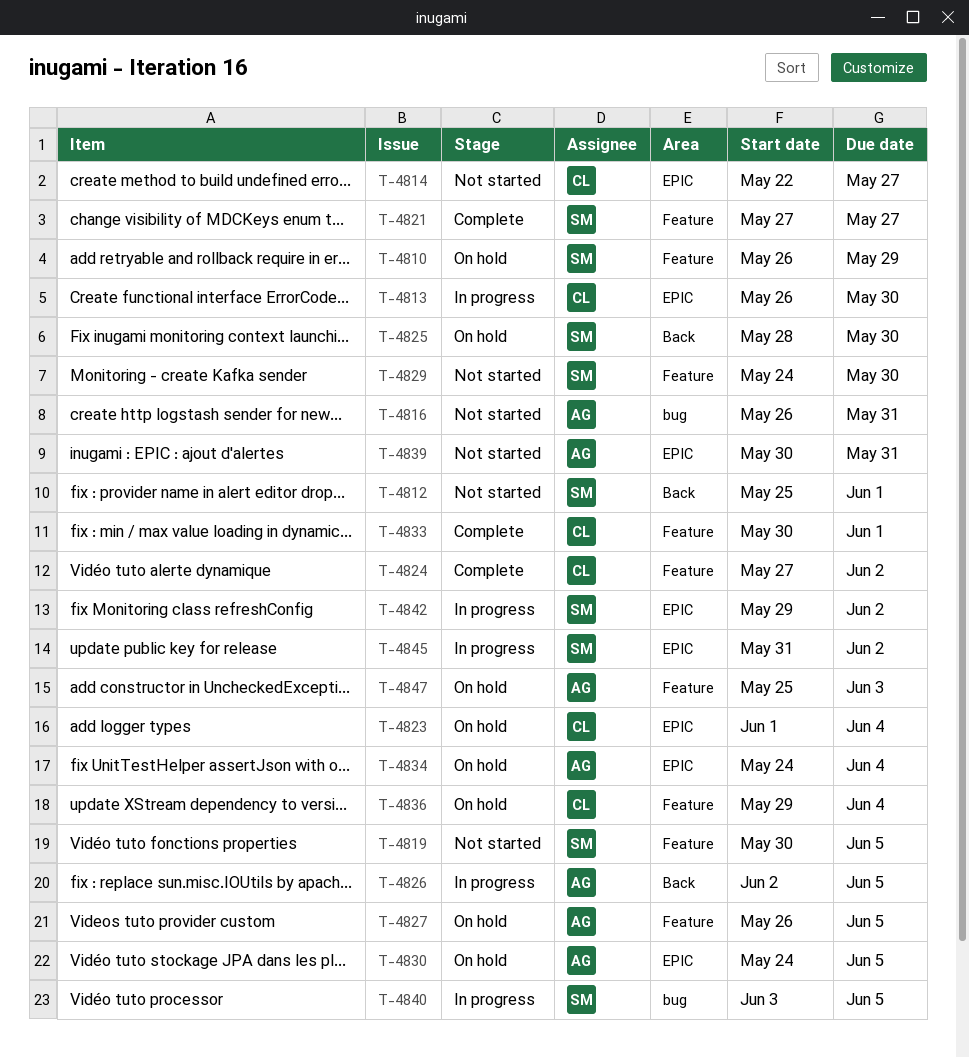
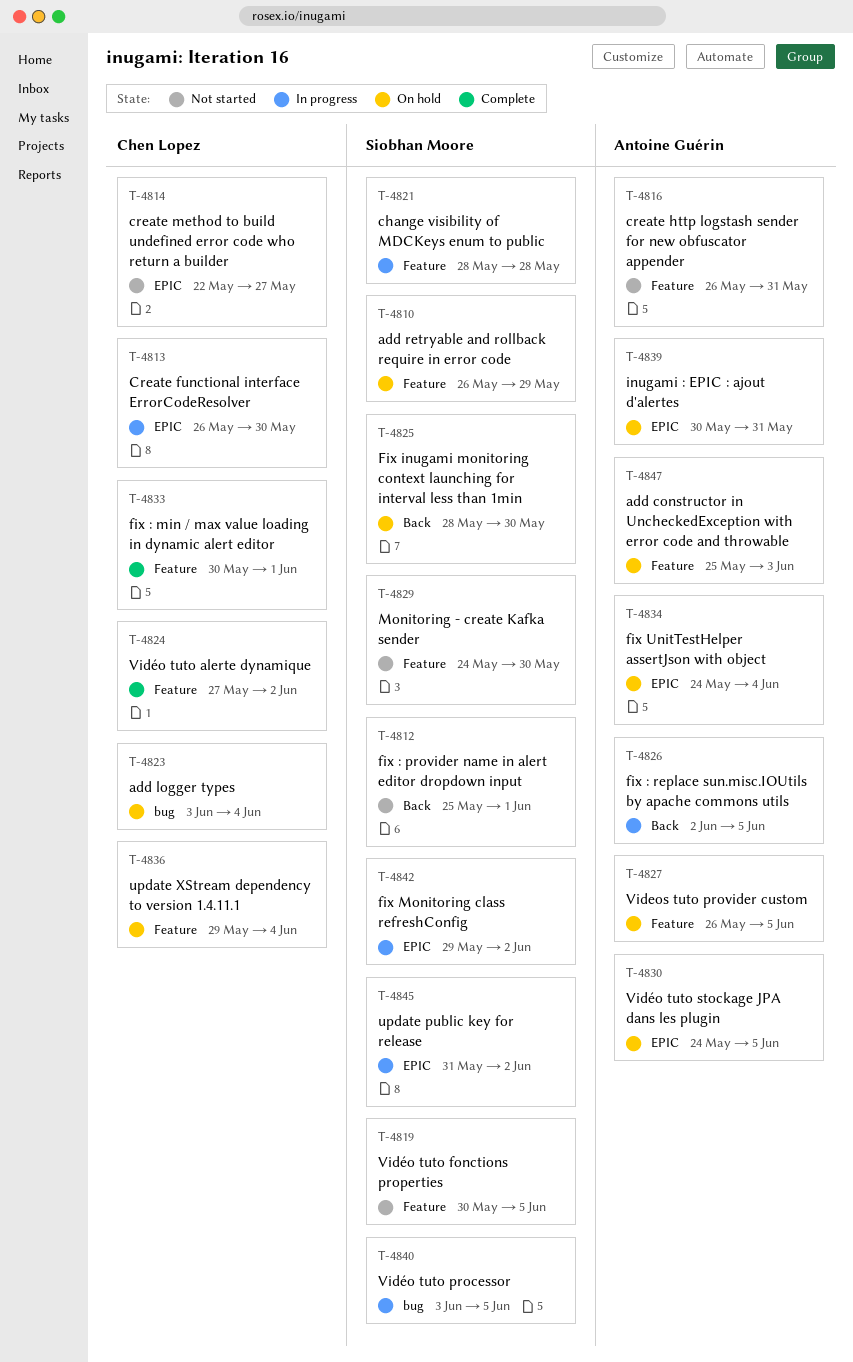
T-4816, label: bug -> Feature
T-4821, status: Complete -> In progress
T-4821, start: May 27 -> May 28
T-4821, due: May 27 -> May 28
T-4823, label: EPIC -> bug
T-4823, start: Jun 1 -> Jun 3
T-4839, status: Not started -> On hold

